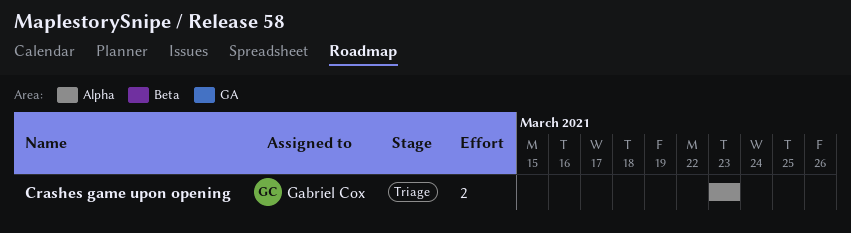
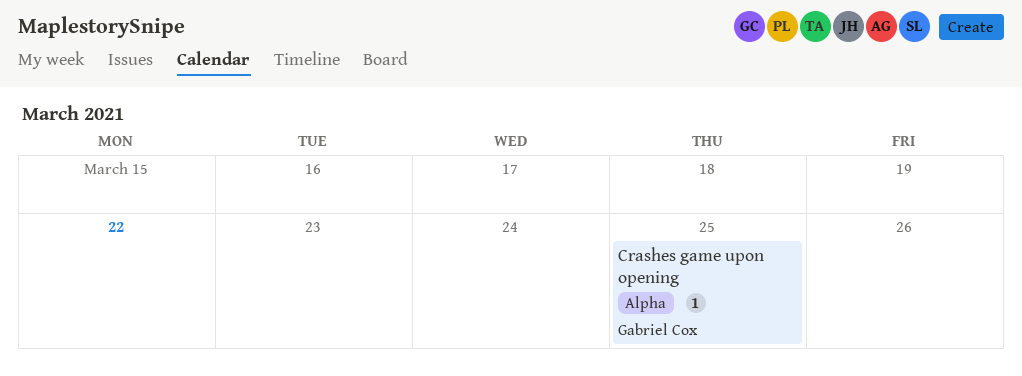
Crashes game upon opening, estimate: 2 -> 1
Crashes game upon opening, due: Mar 23 -> Mar 25

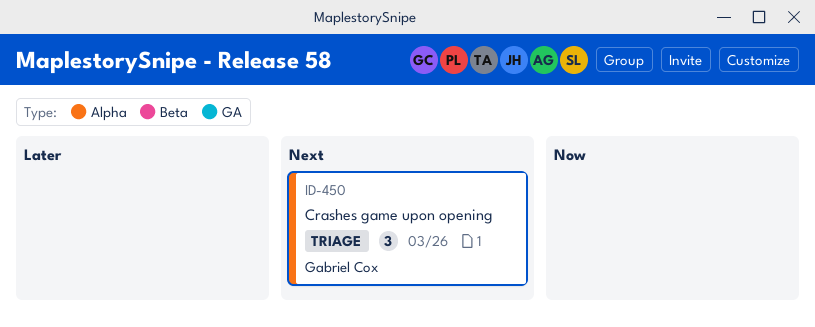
Crashes game upon opening, estimate: 1 -> 3
Crashes game upon opening, due: Mar 25 -> Mar 26

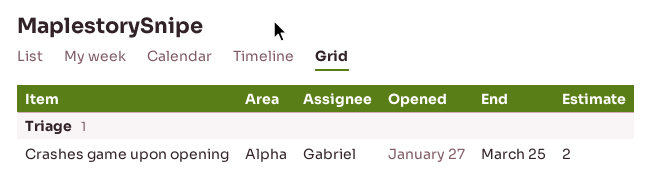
Crashes game upon opening, estimate: 3 -> 2
Crashes game upon opening, due: Mar 26 -> Mar 25

